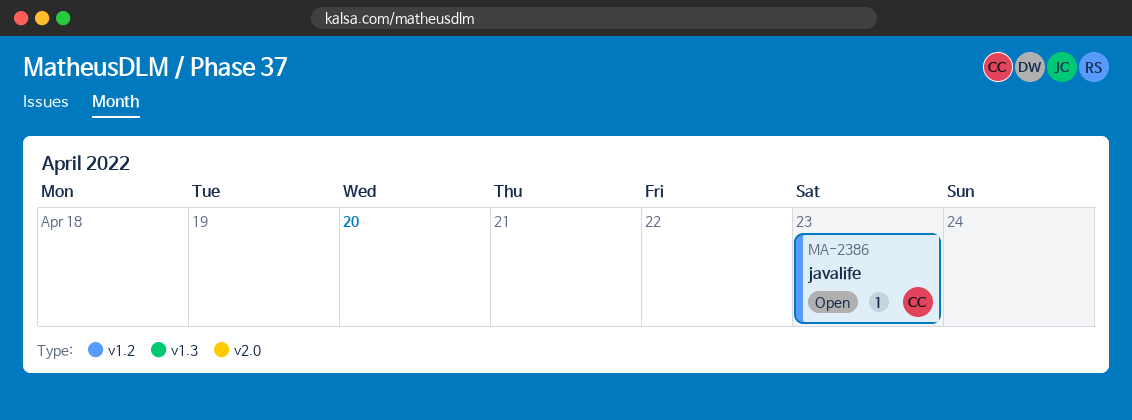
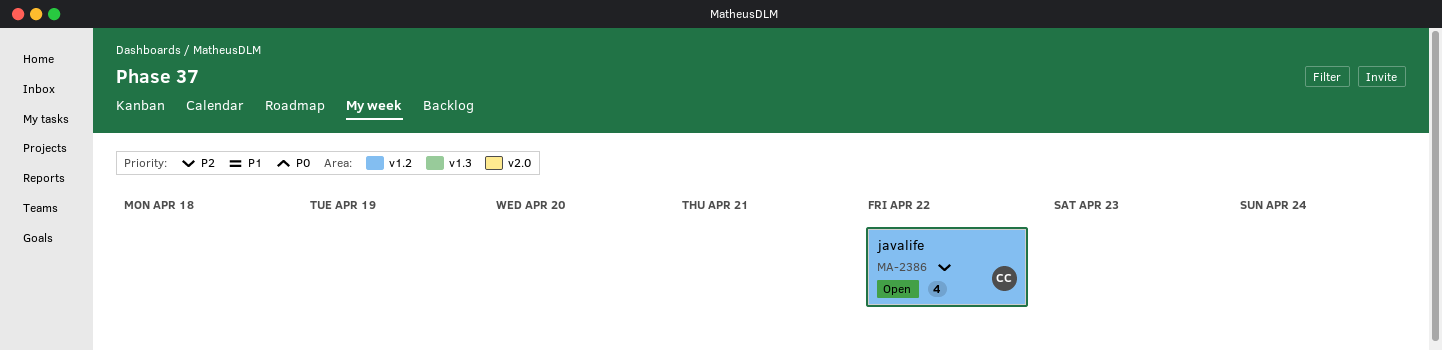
MA-2386, estimate: 1 -> 4
MA-2386, due: Apr 23 -> Apr 22

